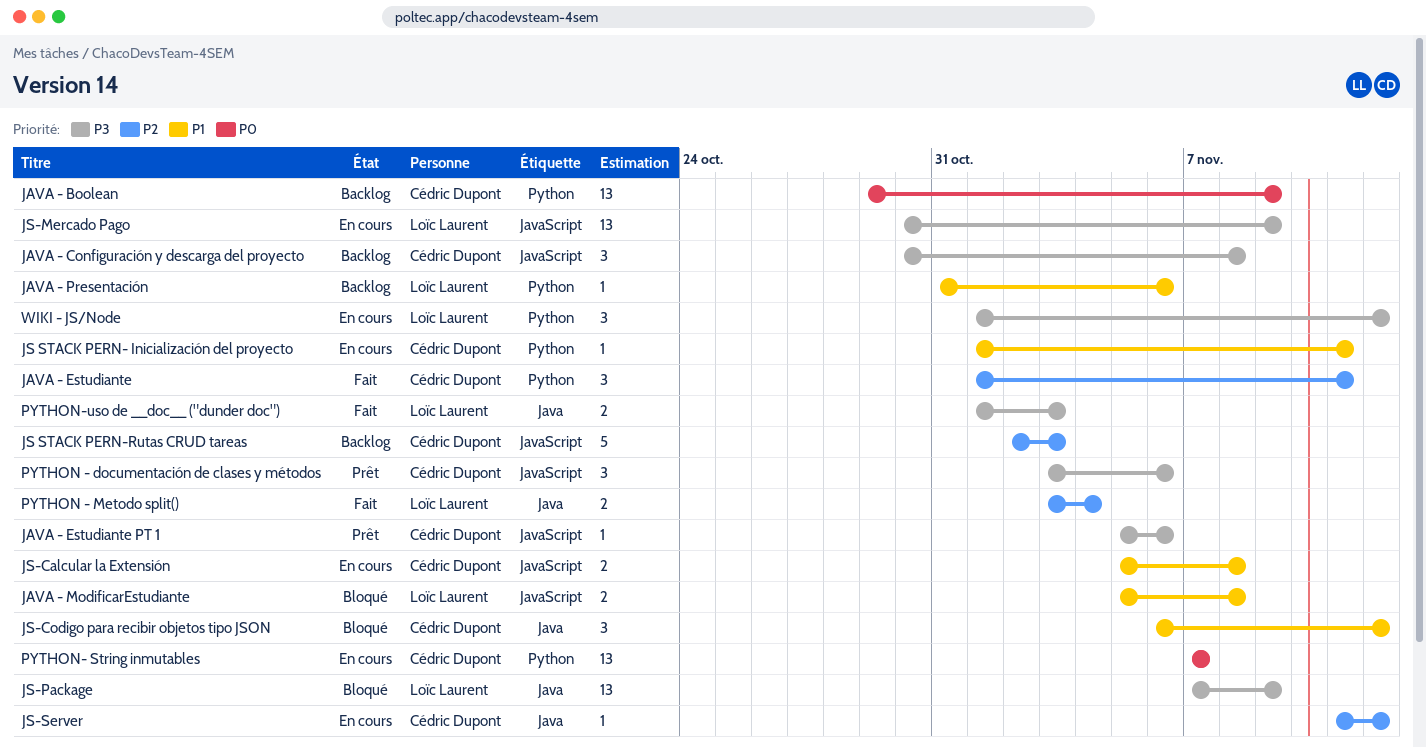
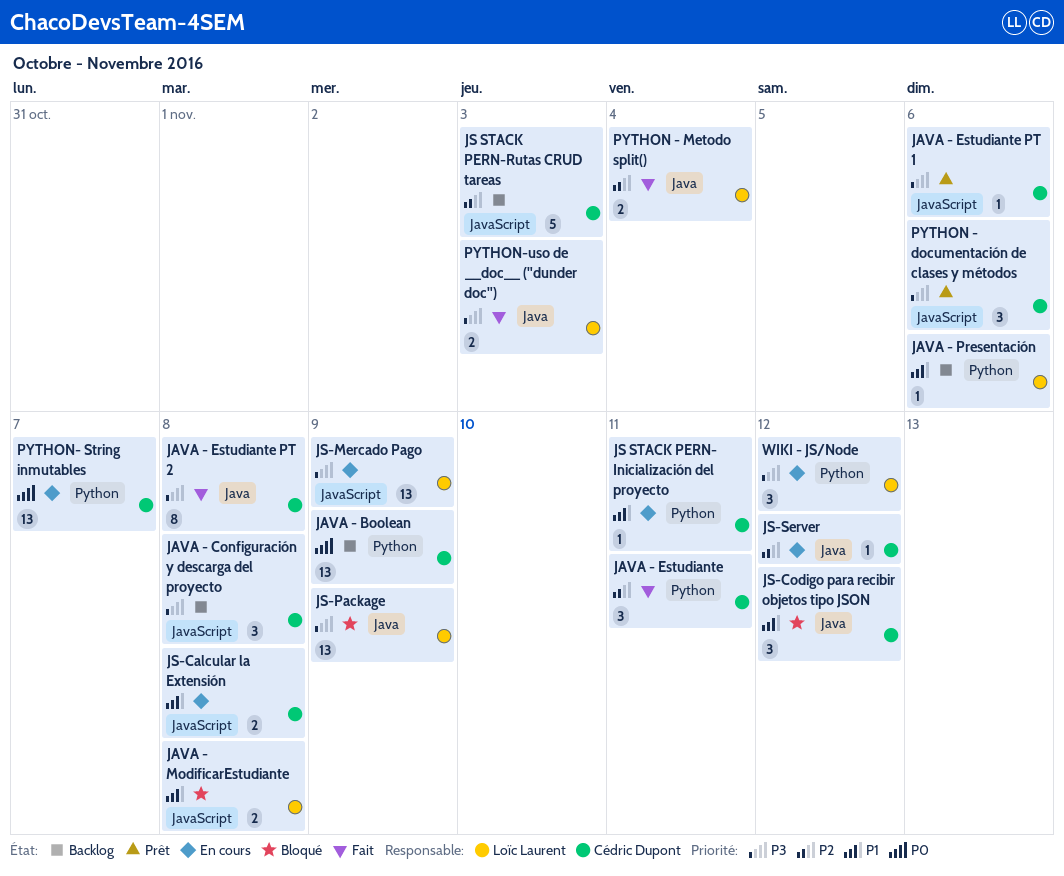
JAVA - Estudiante PT 2: none -> present

